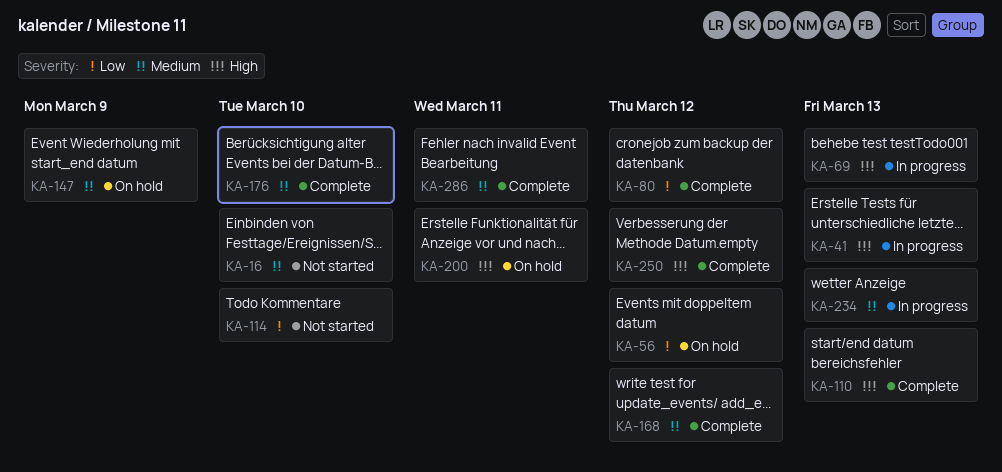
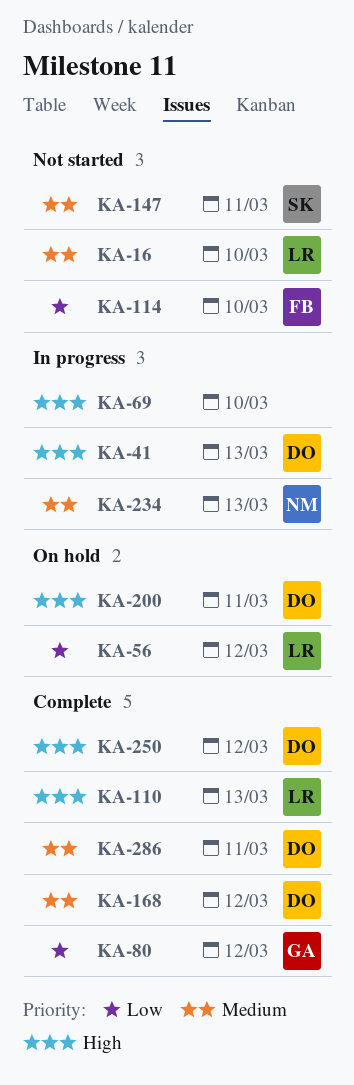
KA-69, due: Mar 13 -> Mar 10
KA-147, status: On hold -> Not started
KA-147, due: Mar 9 -> Mar 11
KA-176: present -> none

